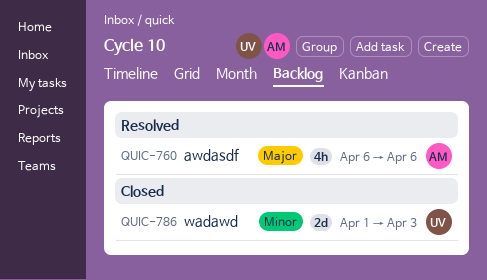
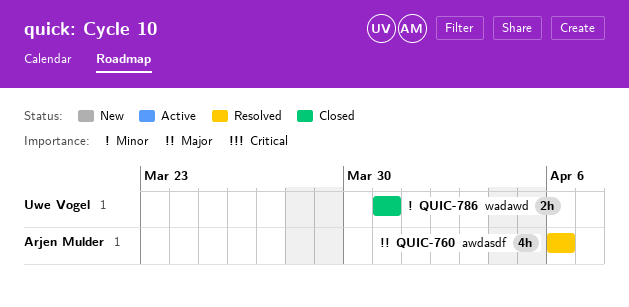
QUIC-786, estimate: 2d -> 2h
QUIC-786, start: Apr 1 -> Mar 31
QUIC-786, due: Apr 3 -> Mar 31

